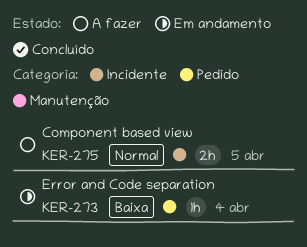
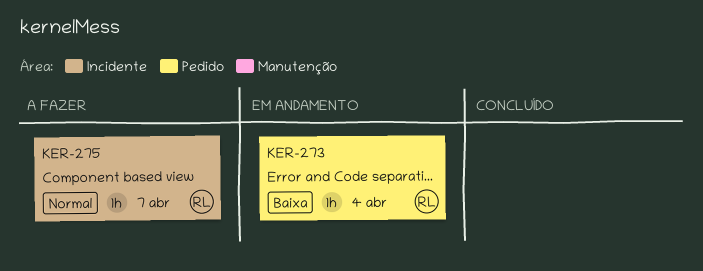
KER-275, estimate: 2h -> 1h
KER-275, due: Apr 5 -> Apr 7

